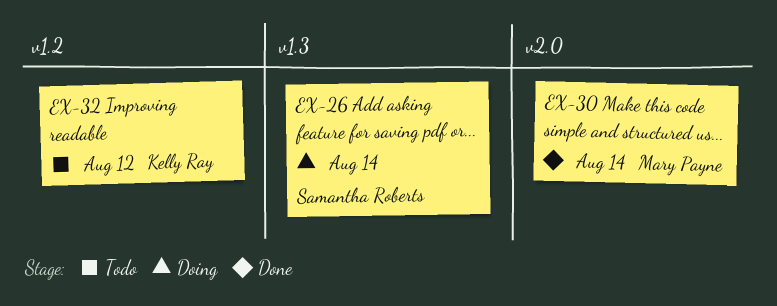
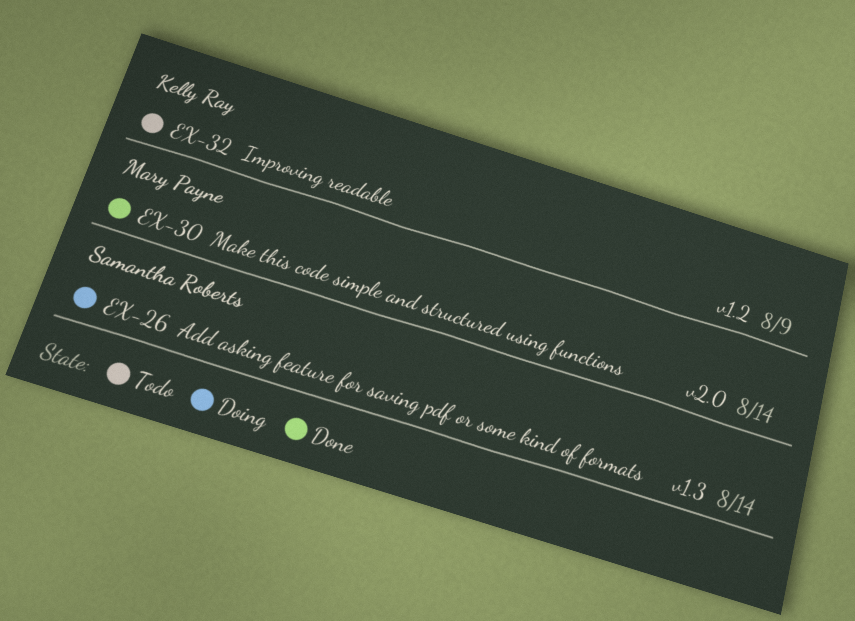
EX-32, due: Aug 12 -> Aug 9

